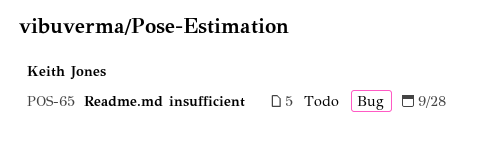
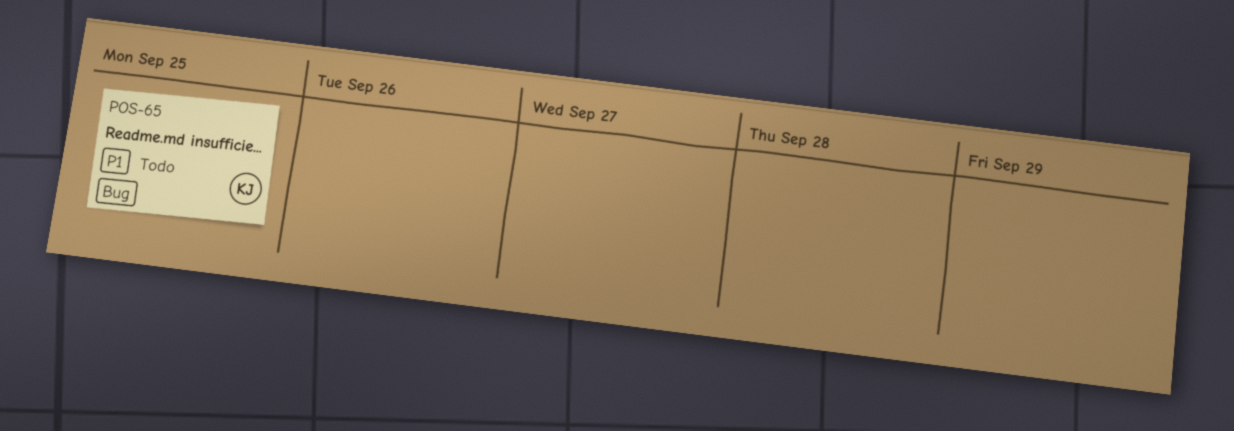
POS-65, due: Sep 28 -> Sep 25

